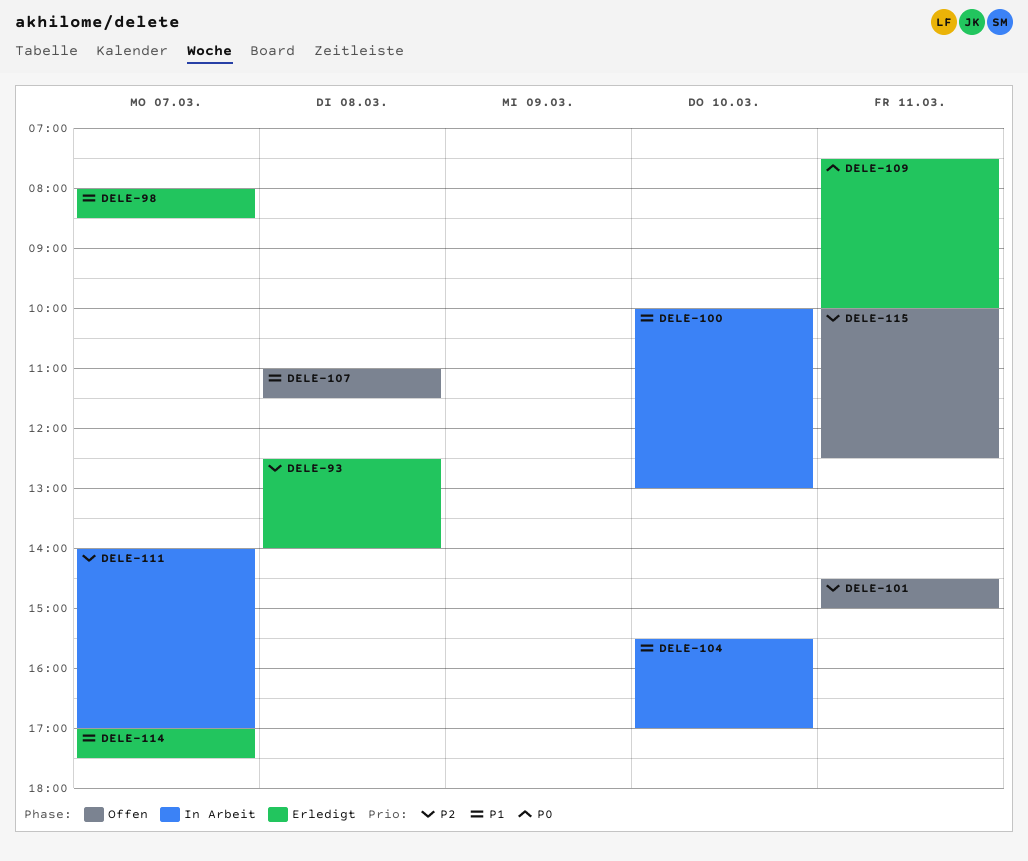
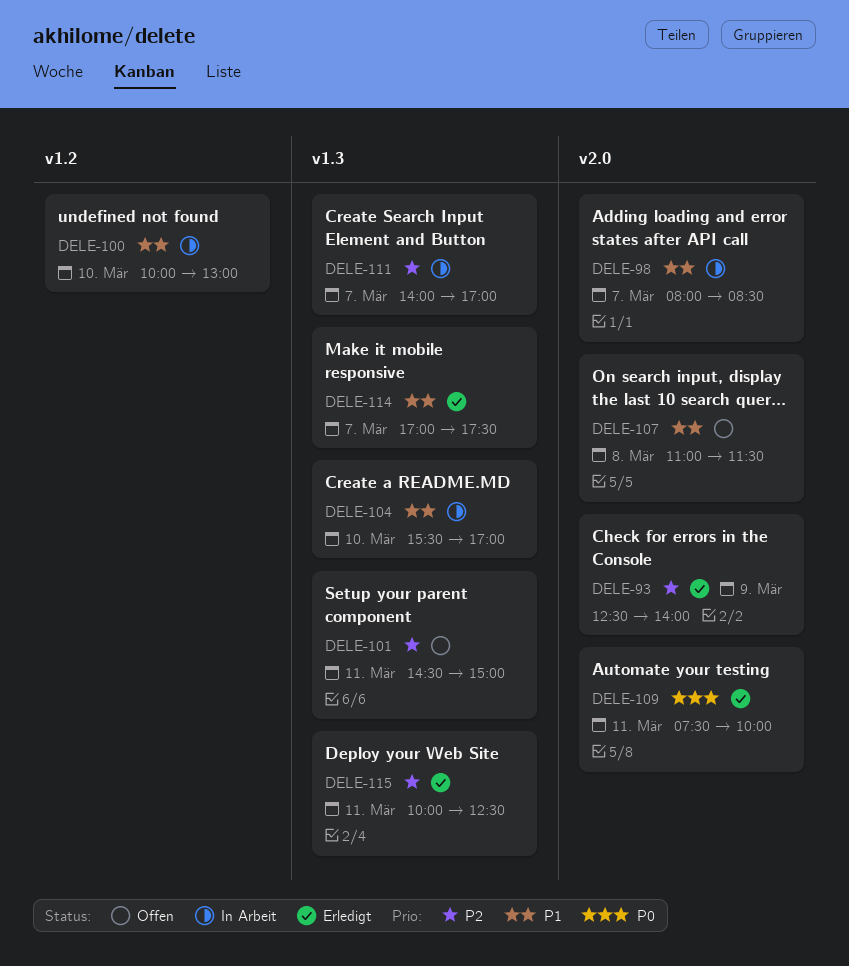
DELE-93, day: Mar 8 -> Mar 9
DELE-98, status: Erledigt -> In Arbeit
DELE-115, status: Offen -> Erledigt

